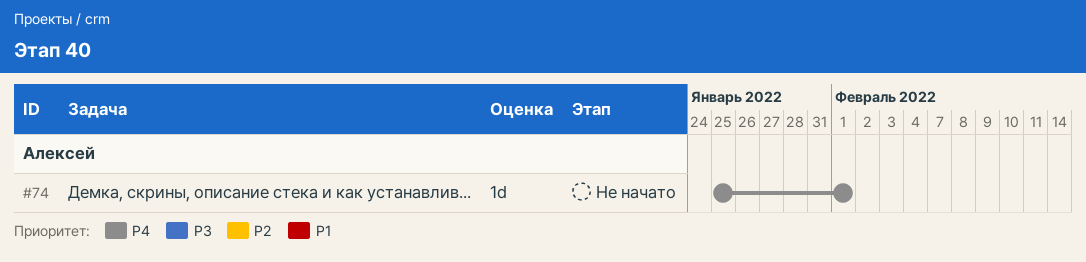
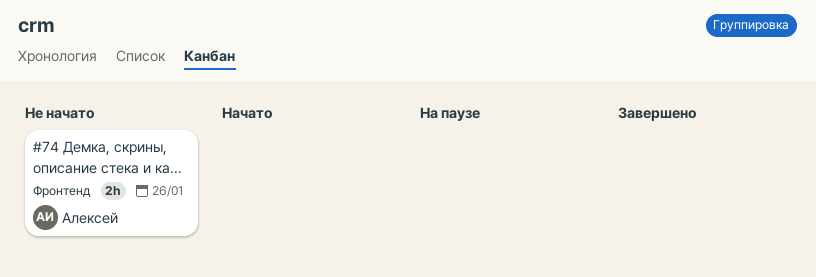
#74, estimate: 1d -> 2h
#74, due: Feb 1 -> Jan 26

